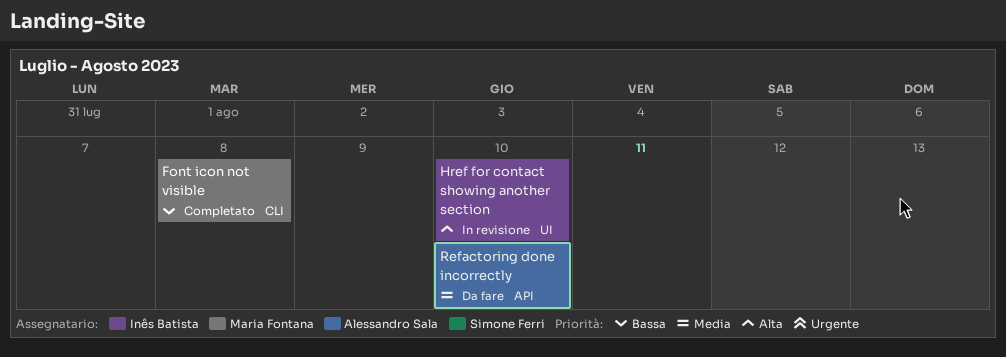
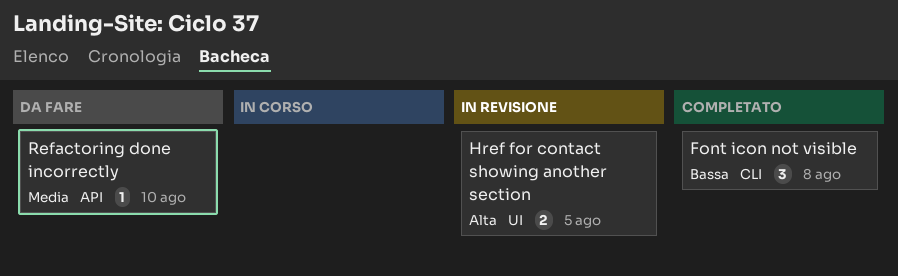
Href for contact showing another section, due: Aug 10 -> Aug 5

